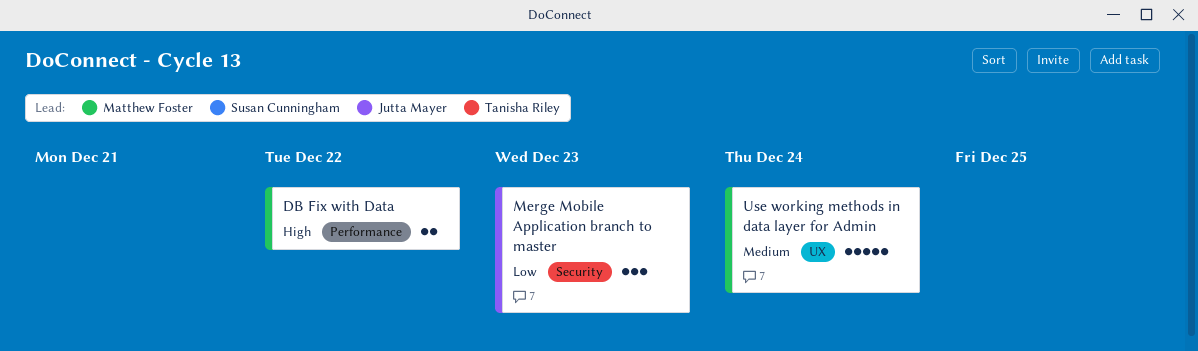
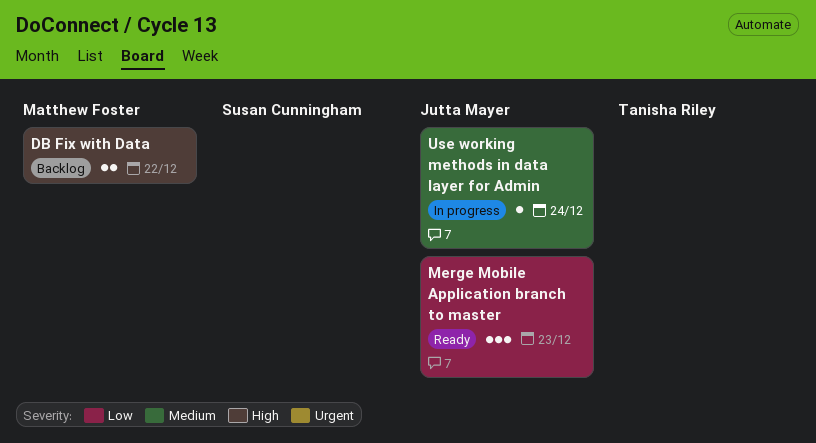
Use working methods in data layer for Admin, owner: Matthew Foster -> Jutta Mayer
Use working methods in data layer for Admin, estimate: 5 -> 1

